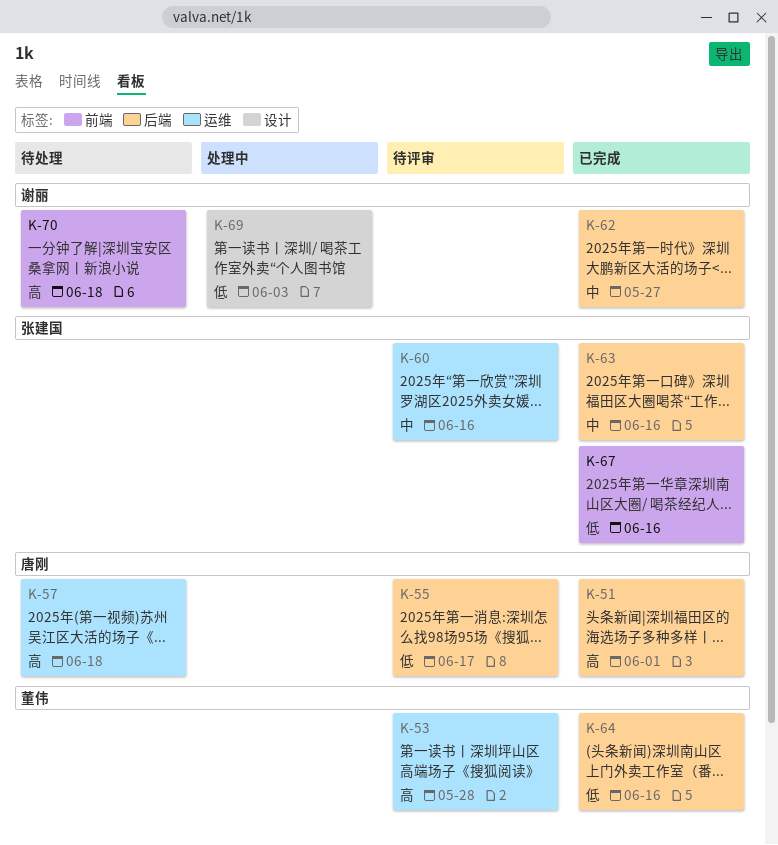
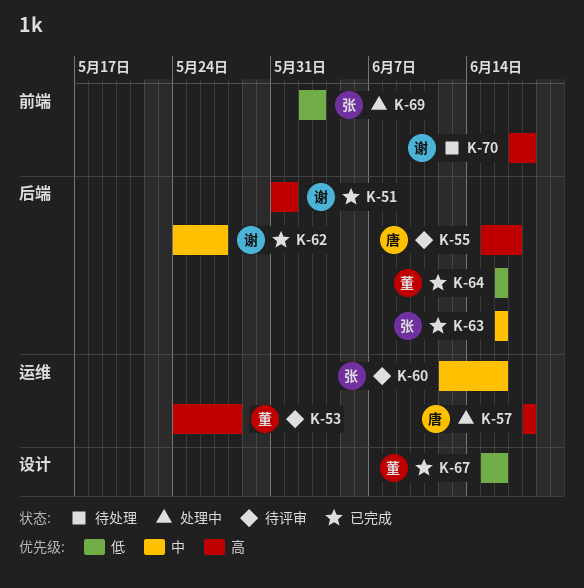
K-51, owner: 唐刚 -> 谢丽
K-55, priority: 低 -> 高
K-57, status: 待处理 -> 处理中
K-67, owner: 张建国 -> 董伟
K-67, label: 前端 -> 设计
K-69, owner: 谢丽 -> 张建国
K-69, label: 设计 -> 前端

